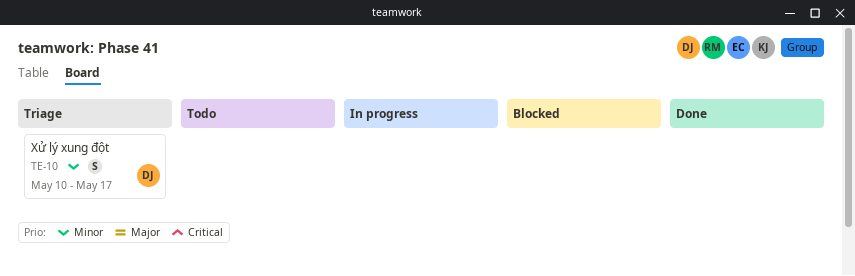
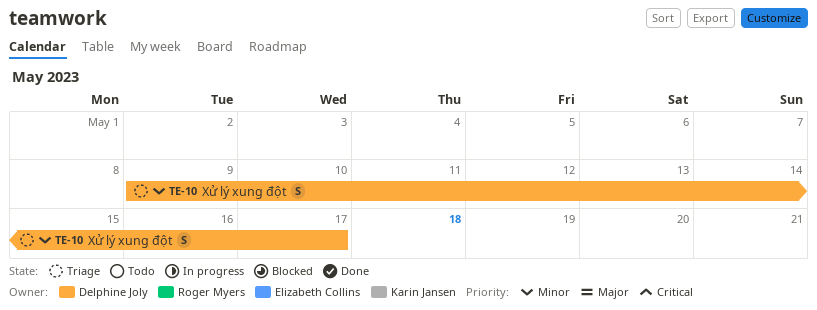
TE-10, start: May 10 -> May 9

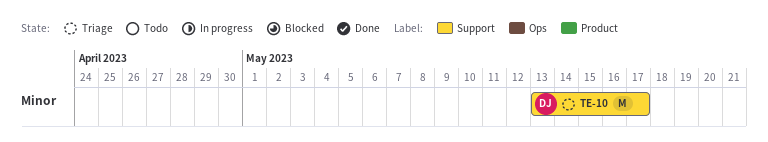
TE-10, estimate: S -> M
TE-10, start: May 9 -> May 13

